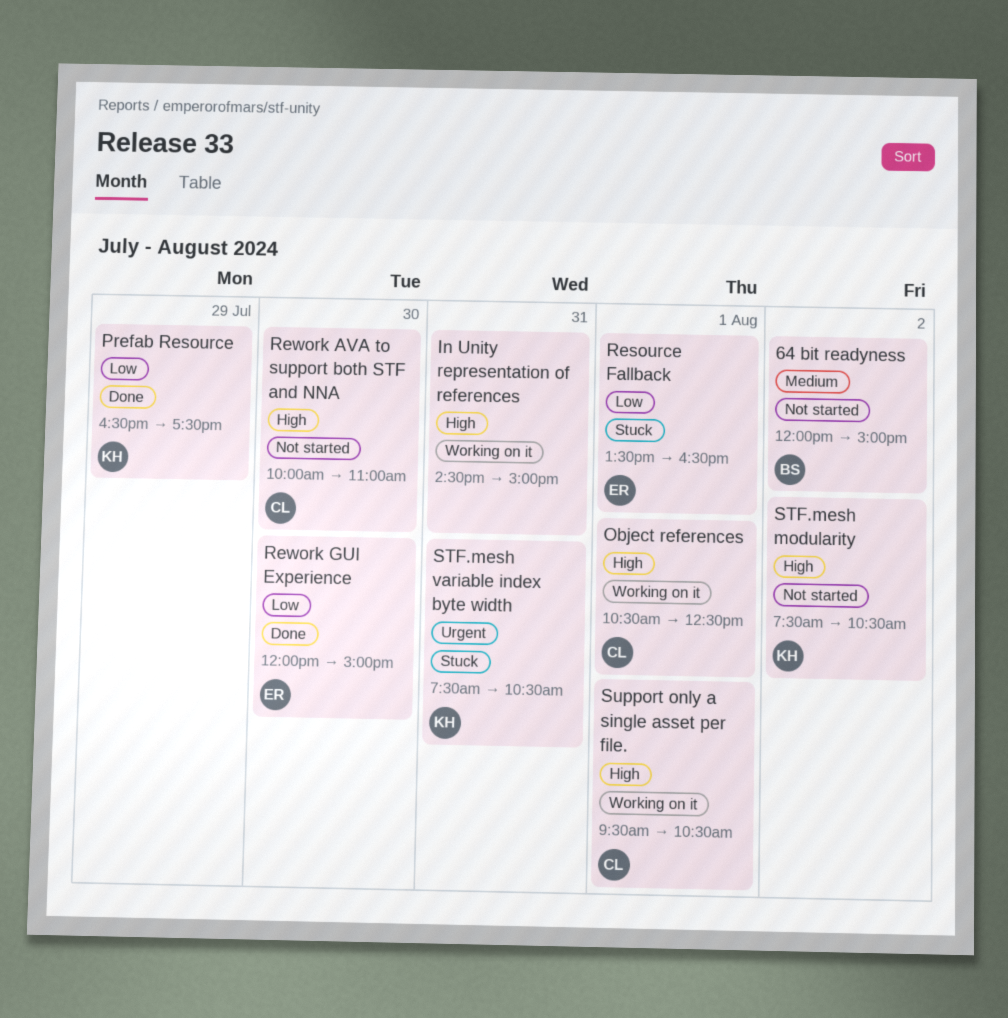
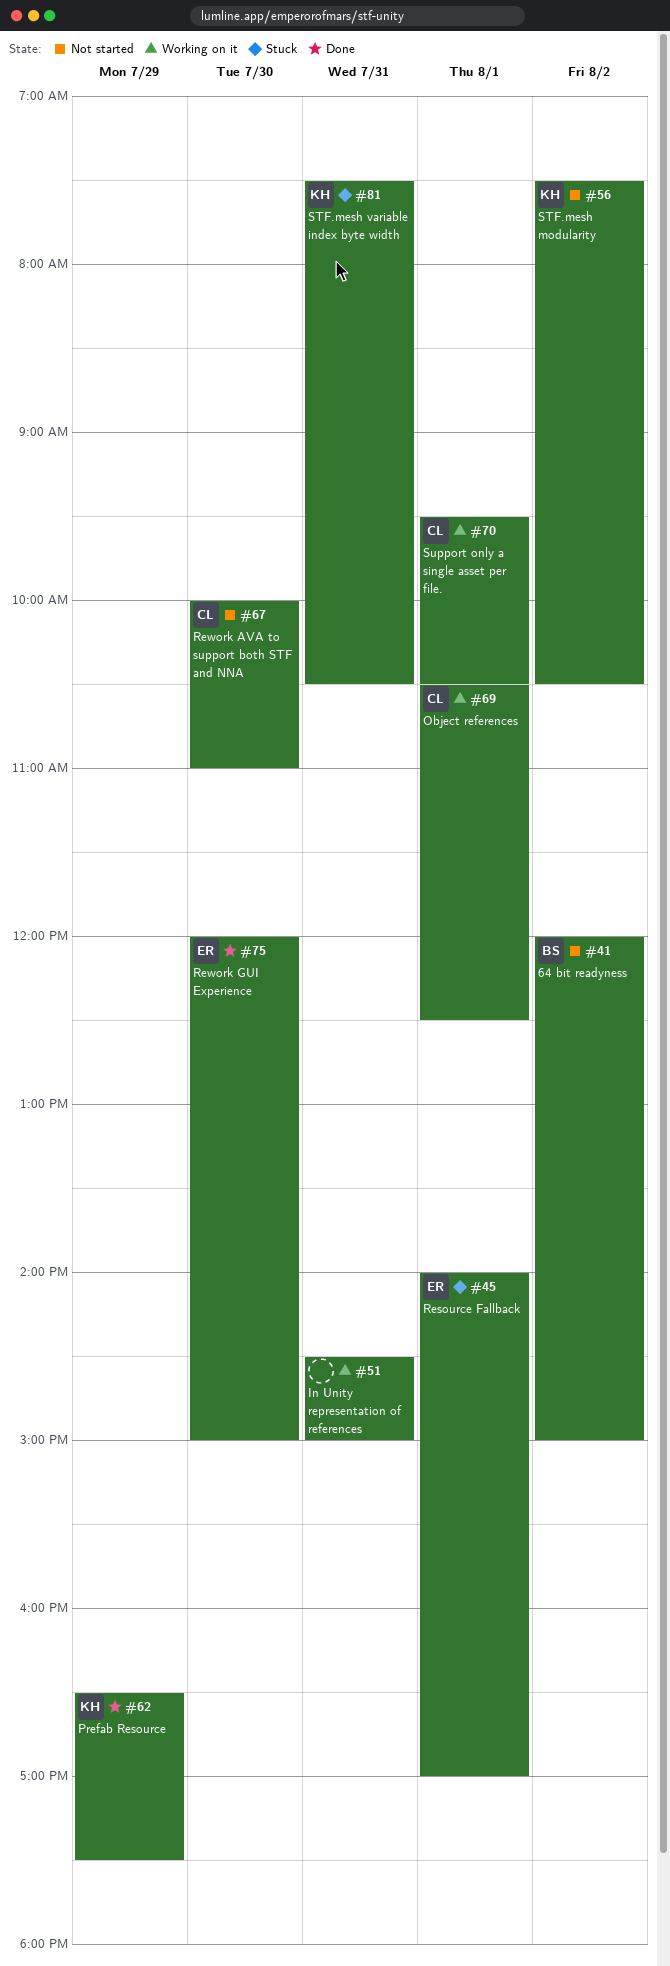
Resource Fallback, begins: 13:30 -> 14:00
Resource Fallback, ends: 16:30 -> 17:00

